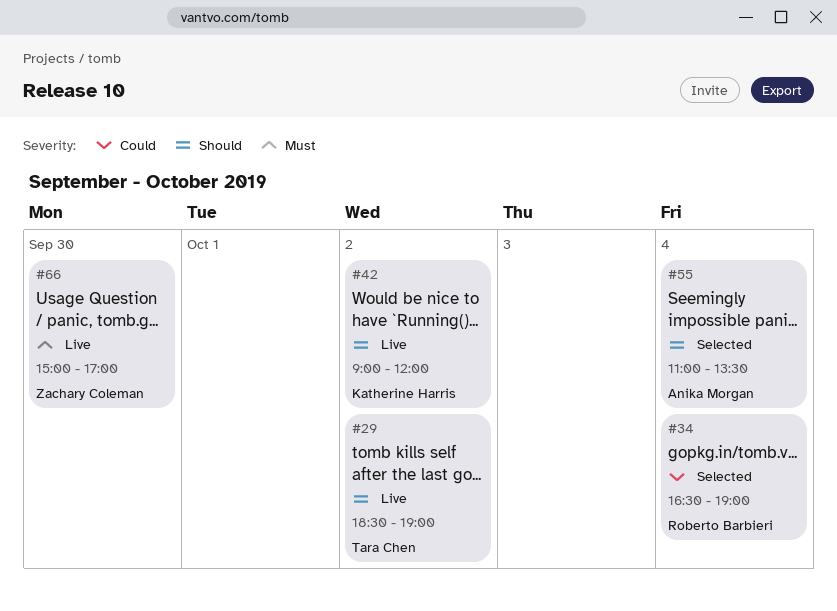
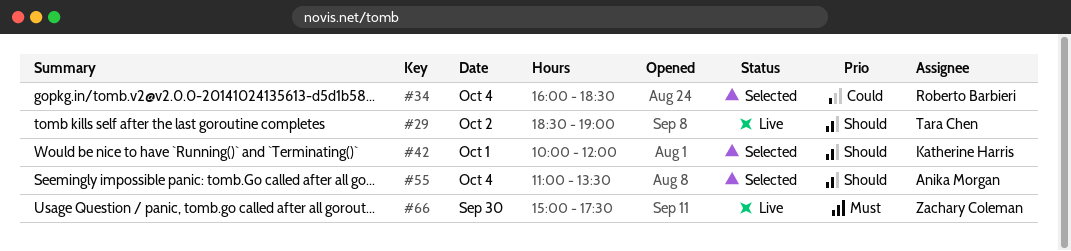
#34, begins: 16:30 -> 16:00
#34, ends: 19:00 -> 18:30
#42, status: Live -> Selected
#42, day: Oct 2 -> Oct 1
#42, begins: 09:00 -> 10:00
#66, ends: 17:00 -> 17:30

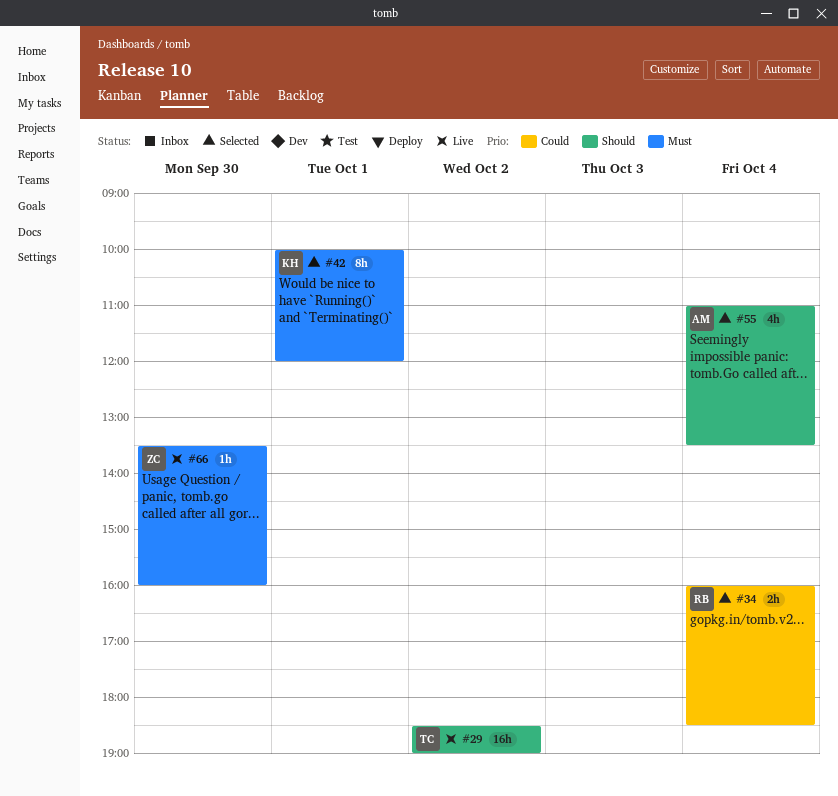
#42, priority: Should -> Must
#66, begins: 15:00 -> 13:30
#66, ends: 17:30 -> 16:00

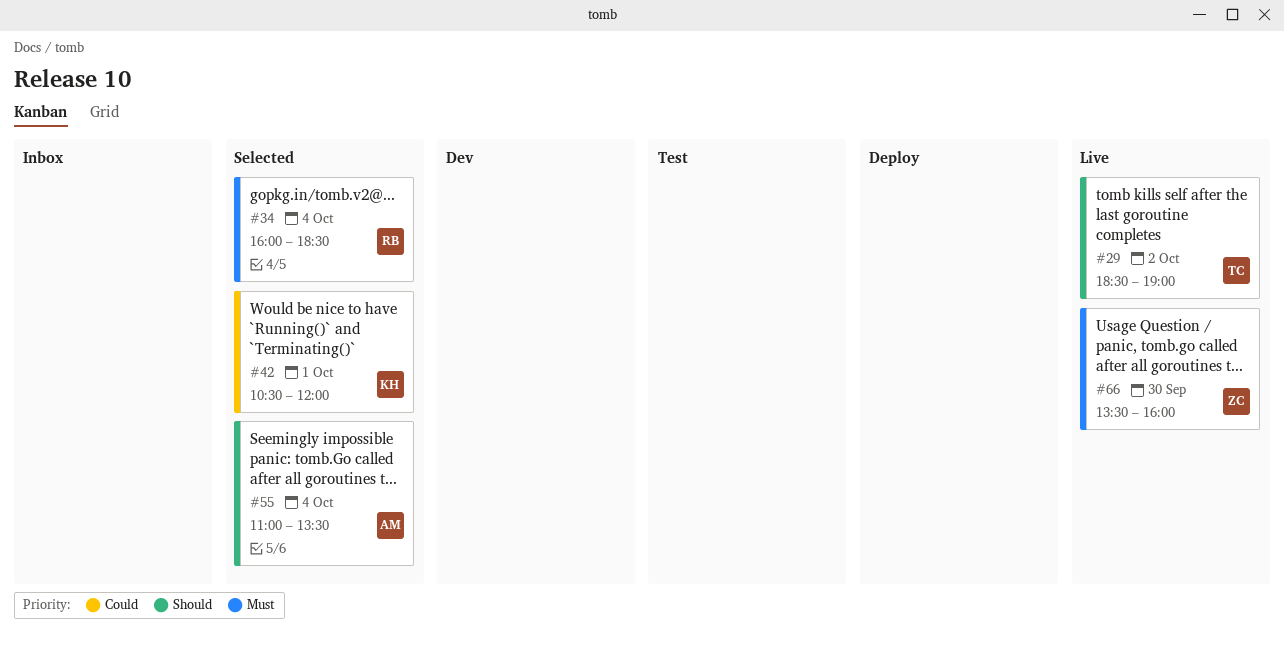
#34, priority: Could -> Must
#42, priority: Must -> Could
#42, begins: 10:00 -> 10:30

